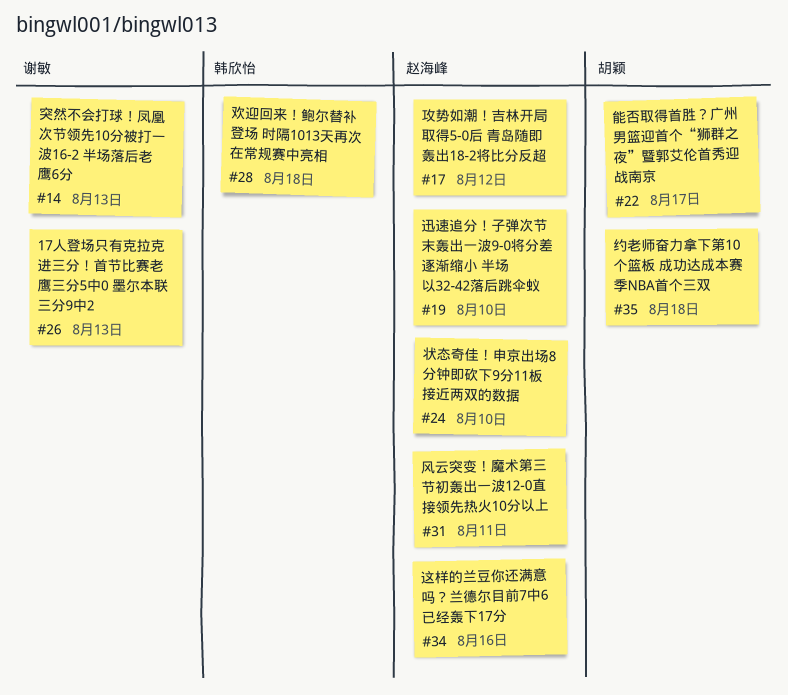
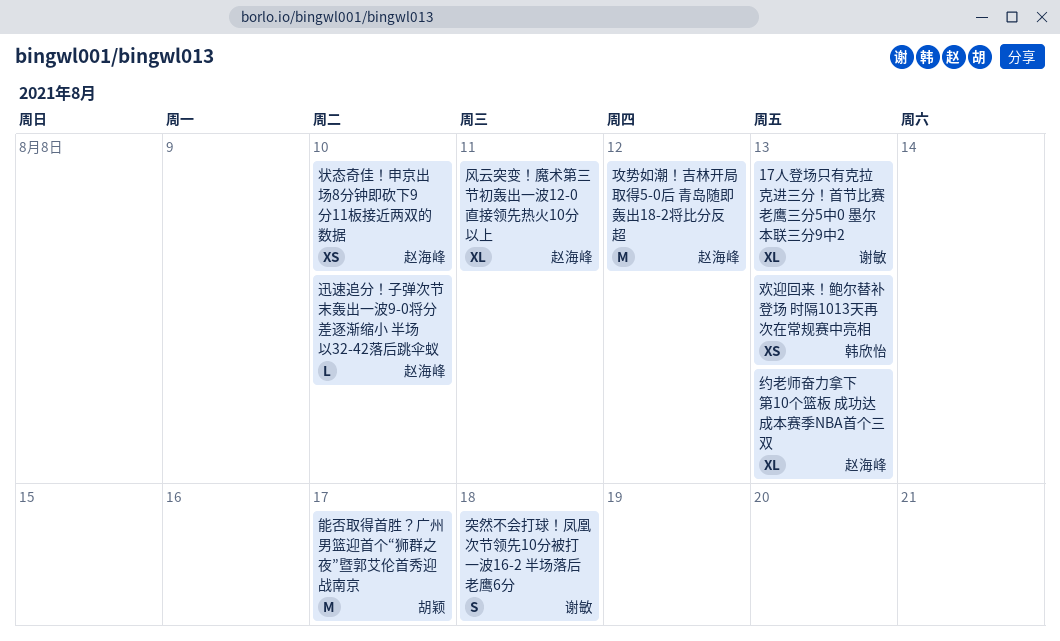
欢迎回来！鲍尔替补登场 时隔1013天再次在常规赛中亮相, due: Aug 18 -> Aug 13
突然不会打球！凤凰次节领先10分被打一波16-2 半场落后老鹰6分, due: Aug 13 -> Aug 18
约老师奋力拿下第10个篮板 成功达成本赛季NBA首个三双, owner: 胡颖 -> 赵海峰
约老师奋力拿下第10个篮板 成功达成本赛季NBA首个三双, due: Aug 18 -> Aug 13
这样的兰豆你还满意吗？兰德尔目前7中6已经轰下17分: present -> none

